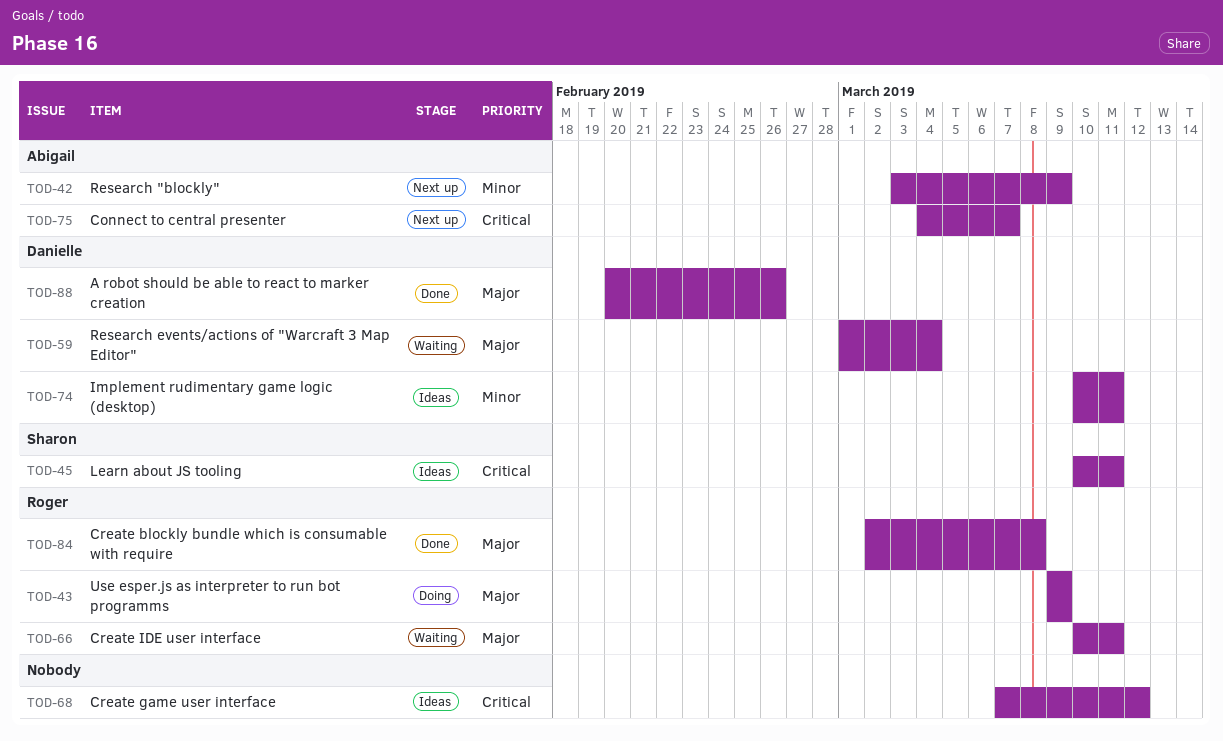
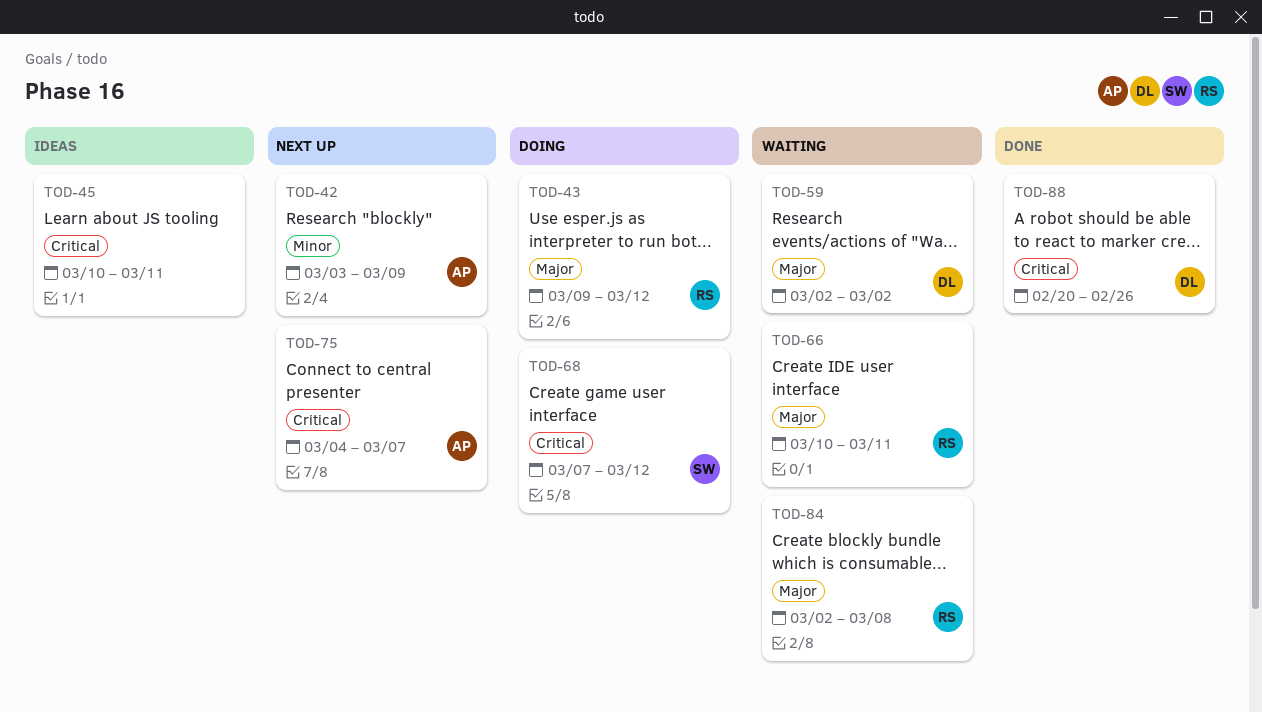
TOD-43, due: Mar 9 -> Mar 12
TOD-45, owner: Sharon -> none
TOD-59, start: Mar 1 -> Mar 2
TOD-59, due: Mar 4 -> Mar 2
TOD-68, status: Ideas -> Doing
TOD-68, owner: none -> Sharon
TOD-74: present -> none
TOD-84, status: Done -> Waiting
TOD-88, priority: Major -> Critical

